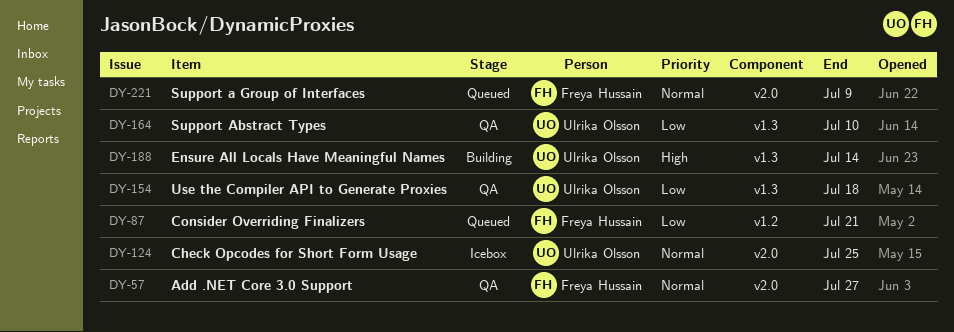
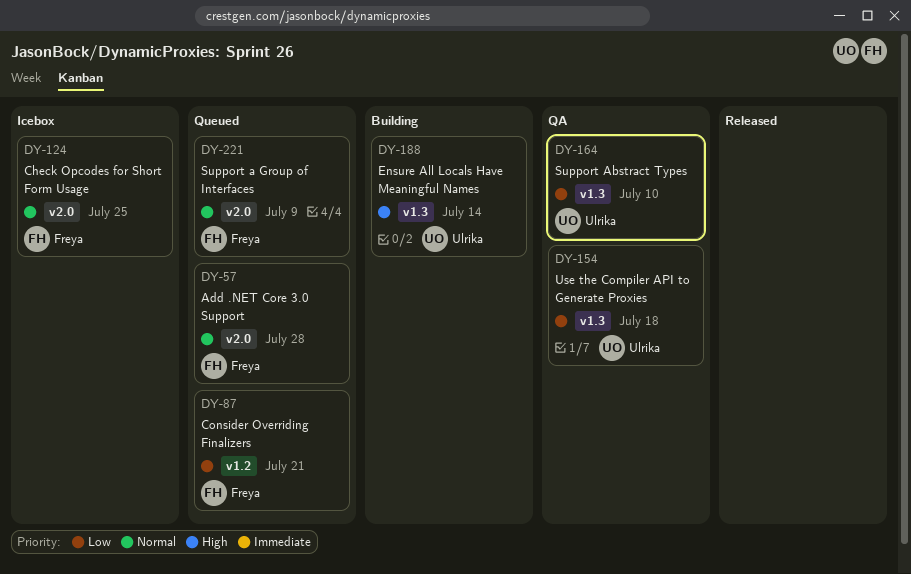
DY-57, status: QA -> Queued
DY-57, due: Jul 27 -> Jul 28
DY-124, owner: Ulrika Olsson -> Freya Hussain

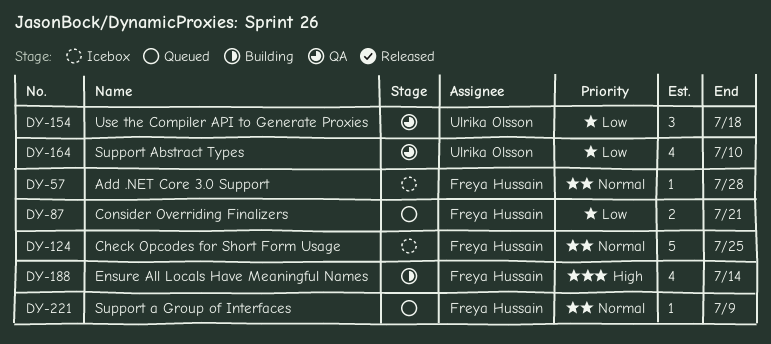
DY-57, status: Queued -> Icebox
DY-188, owner: Ulrika Olsson -> Freya Hussain

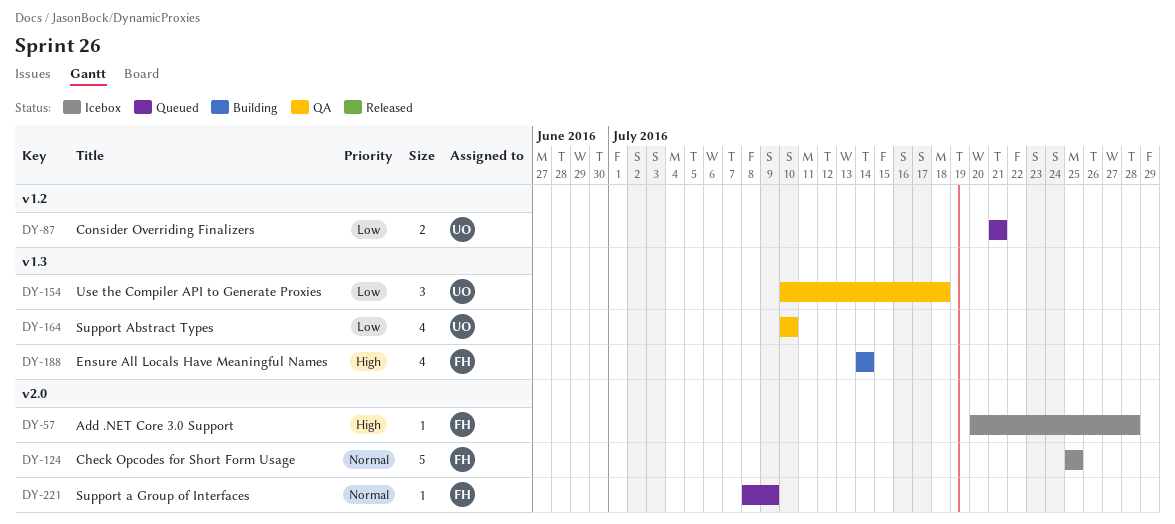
DY-57, priority: Normal -> High
DY-87, owner: Freya Hussain -> Ulrika Olsson

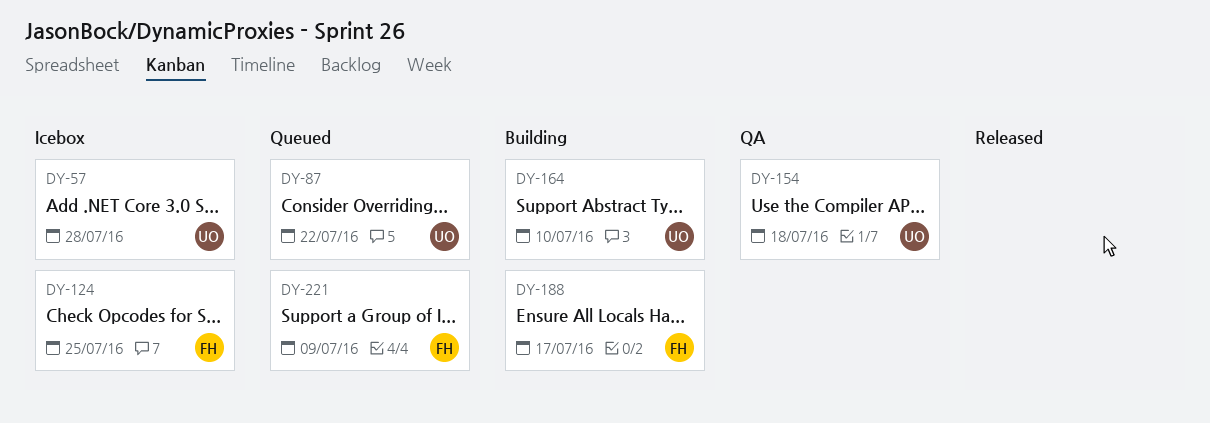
DY-57, owner: FH -> UO
DY-87, due: Jul 21 -> Jul 22
DY-164, status: QA -> Building
DY-188, due: Jul 14 -> Jul 17

